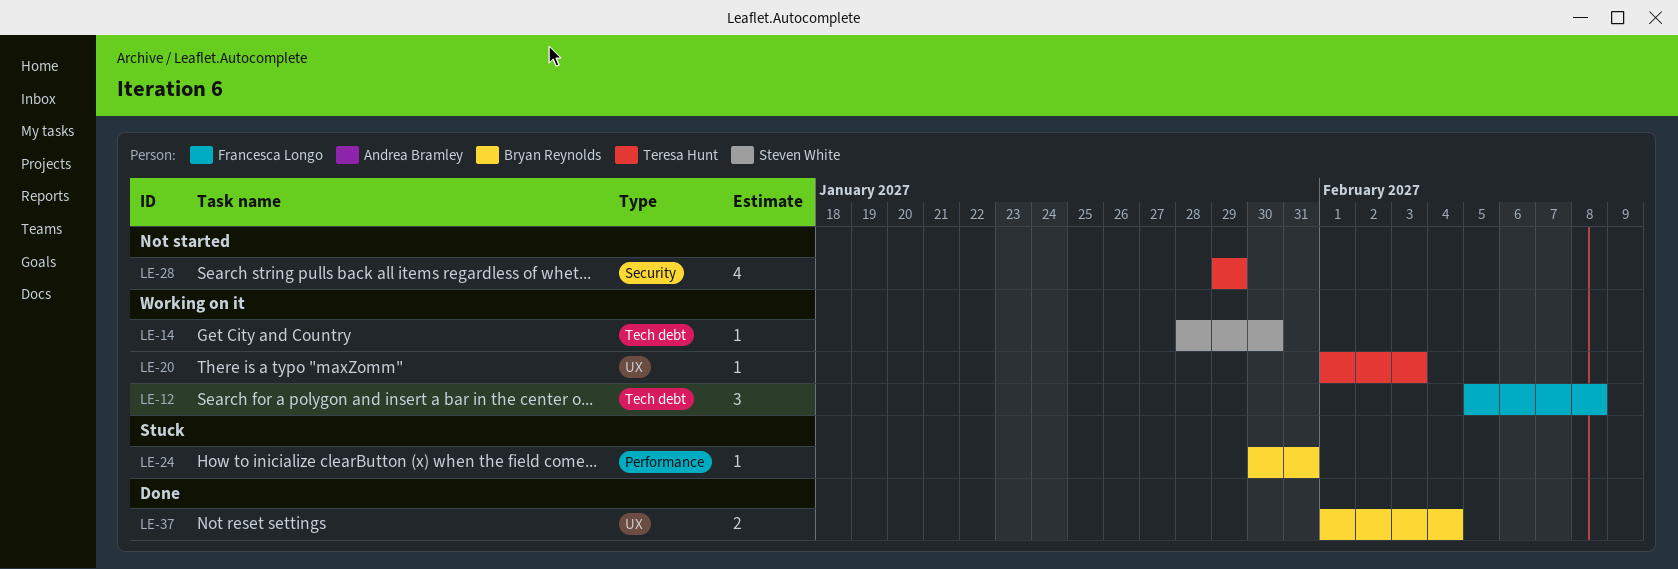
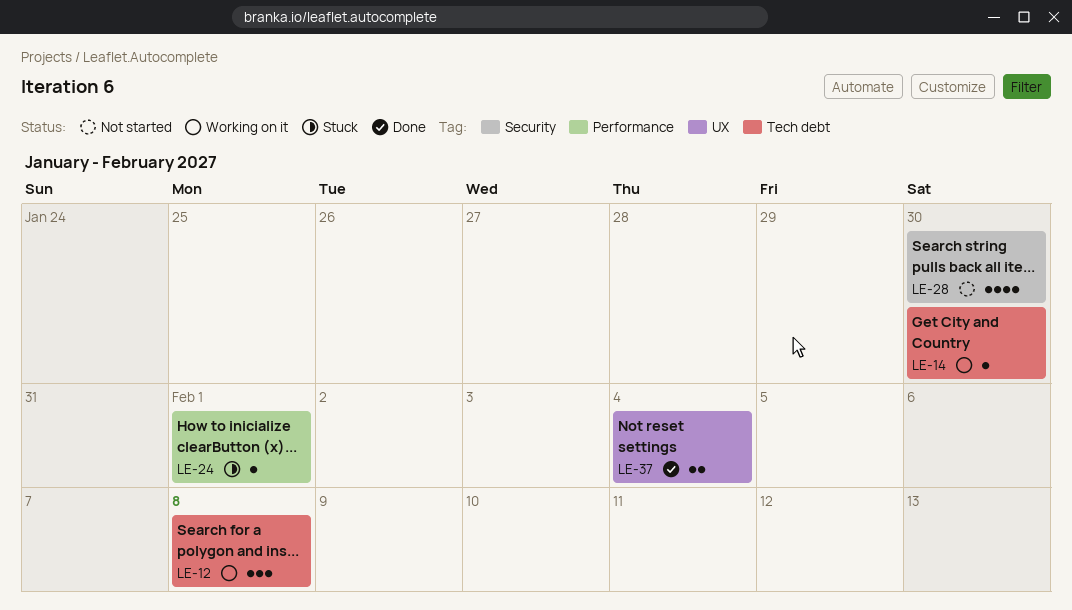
LE-20: present -> none
LE-24, due: Jan 31 -> Feb 1
LE-28, due: Jan 29 -> Jan 30

